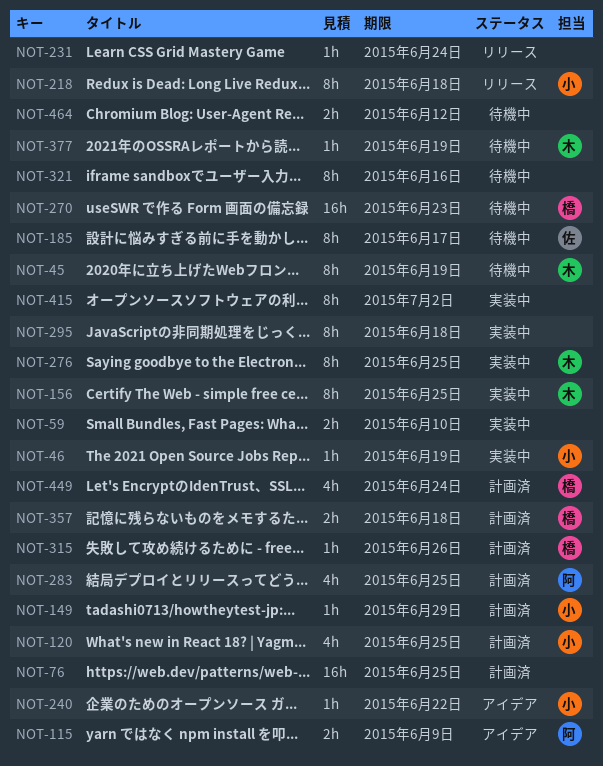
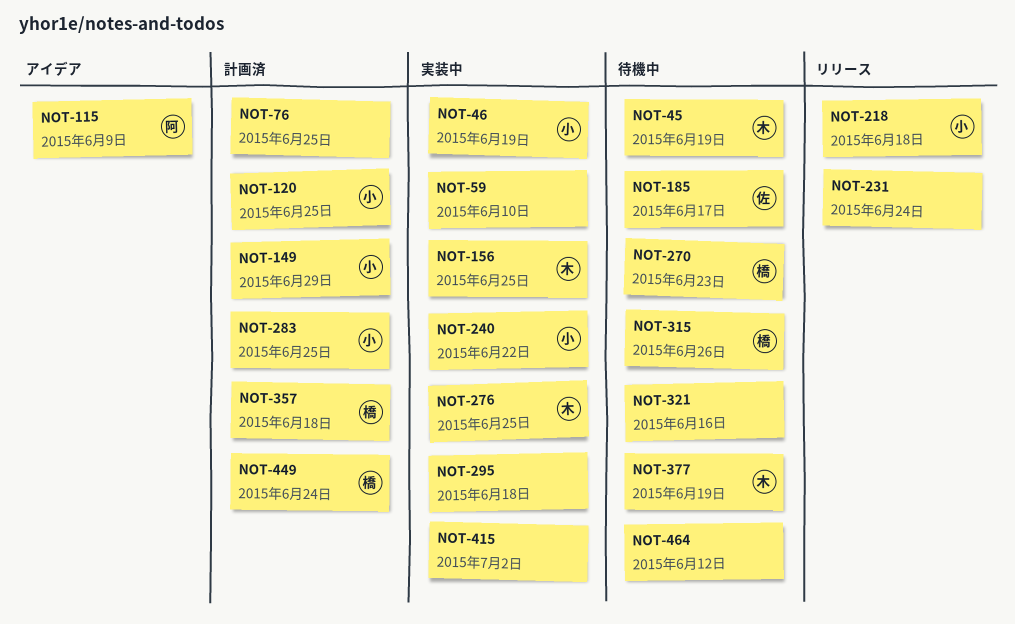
NOT-240, status: アイデア -> 実装中
NOT-283, owner: 阿 -> 小
NOT-315, status: 計画済 -> 待機中

